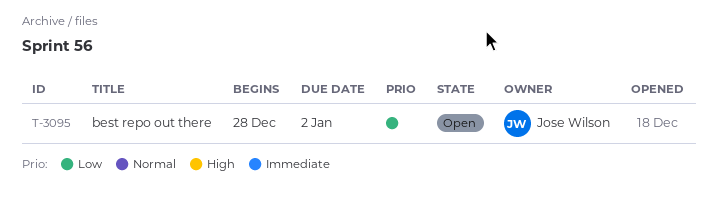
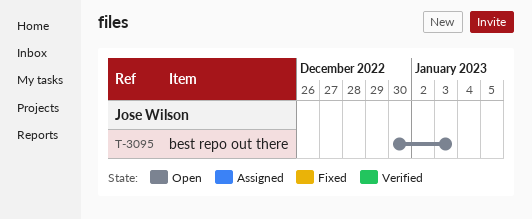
T-3095, start: Dec 28 -> Dec 30
T-3095, due: Jan 2 -> Jan 3

